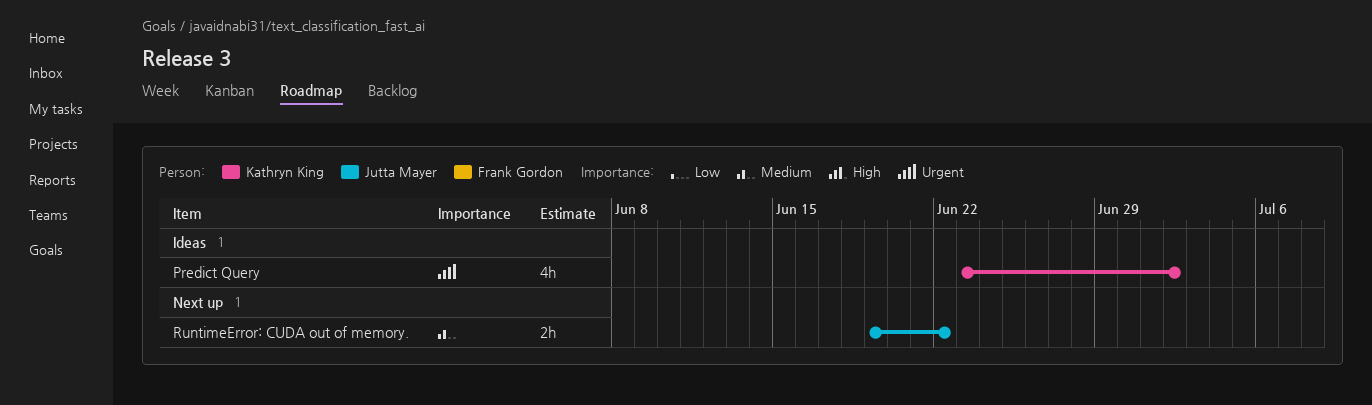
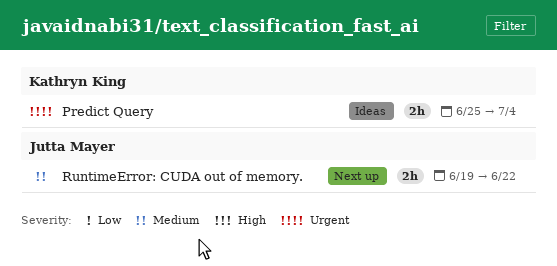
Predict Query, estimate: 4h -> 2h
Predict Query, start: Jun 23 -> Jun 25
Predict Query, due: Jul 2 -> Jul 4

